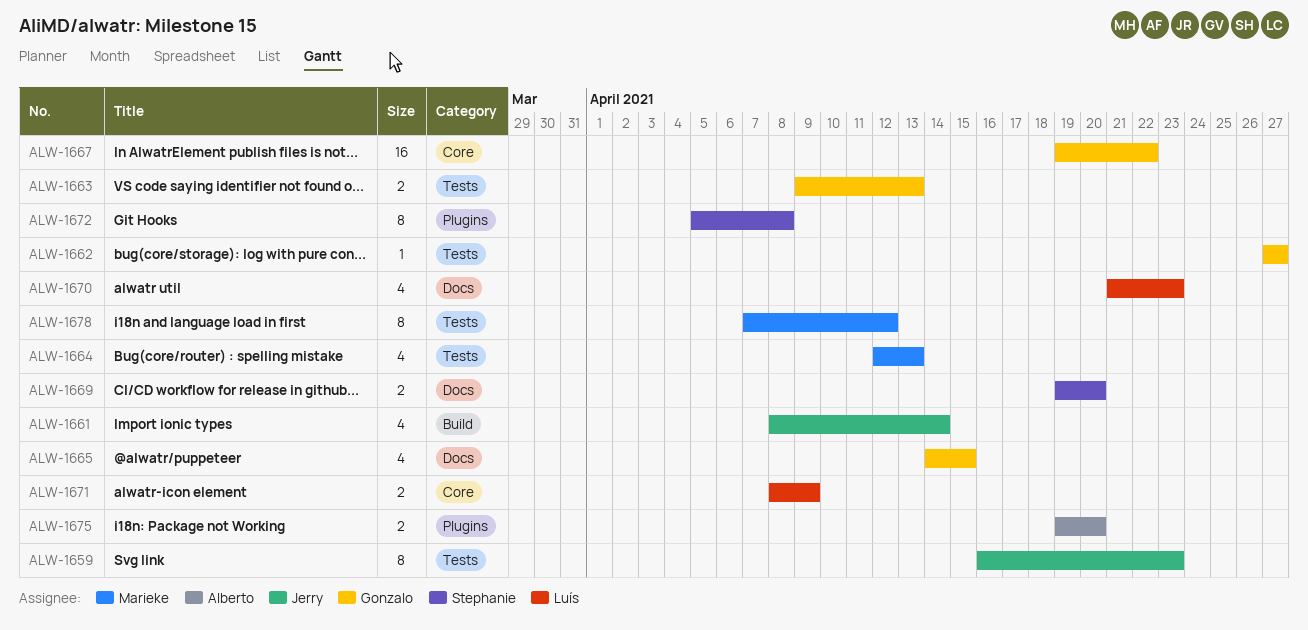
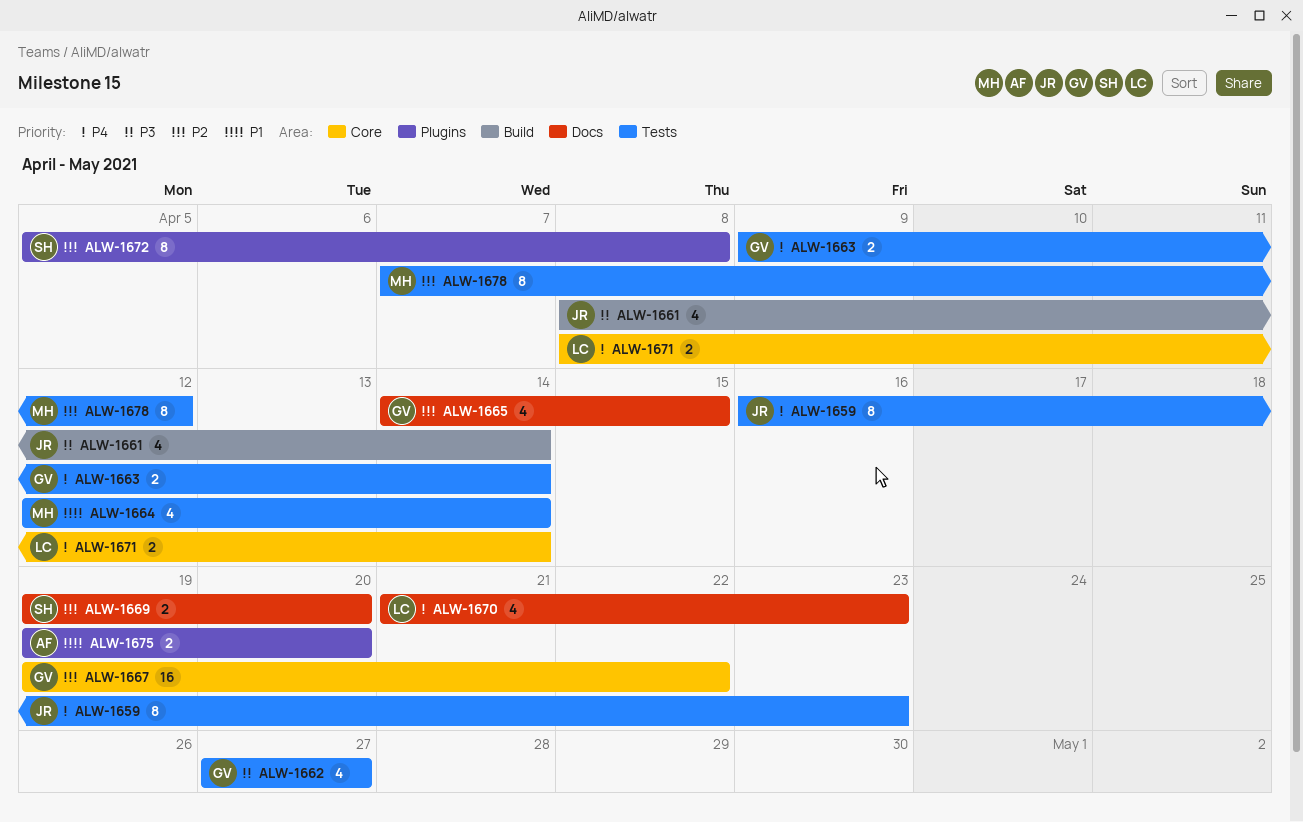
ALW-1662, estimate: 1 -> 4
ALW-1663, due: Apr 13 -> Apr 14
ALW-1664, due: Apr 13 -> Apr 14
ALW-1671, due: Apr 9 -> Apr 14

